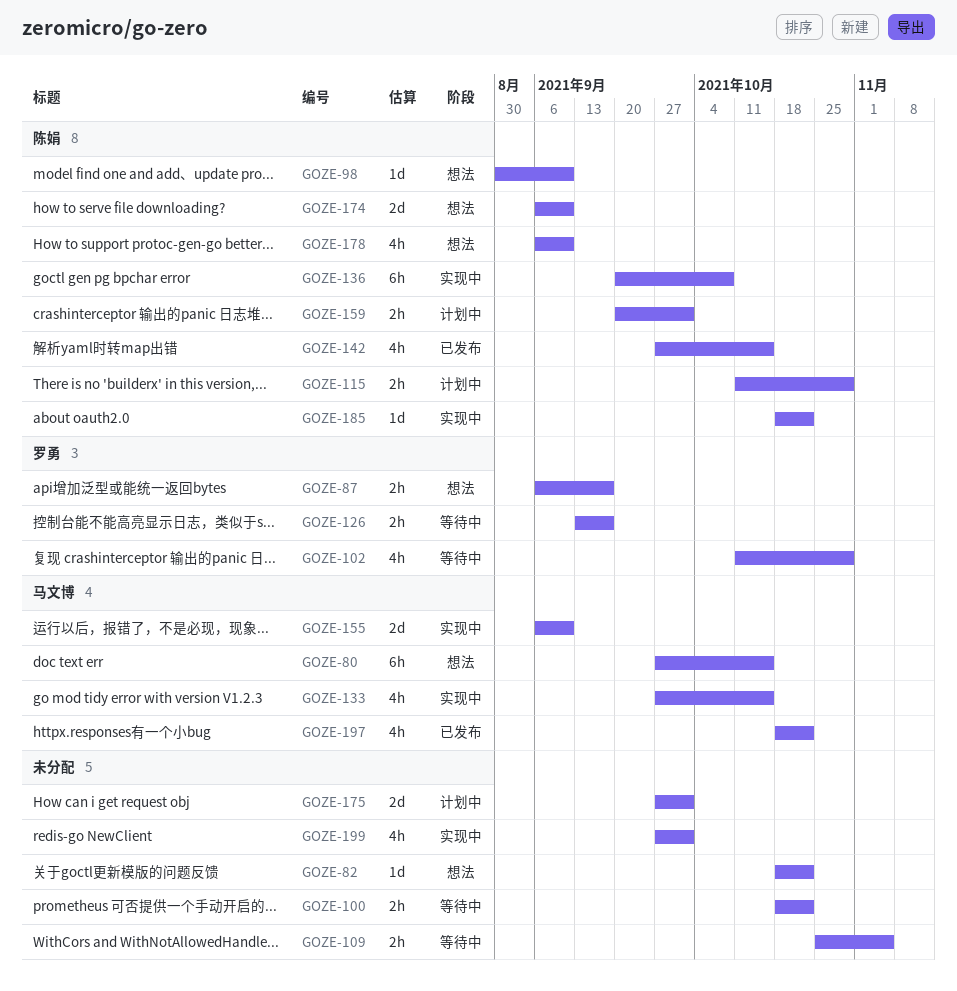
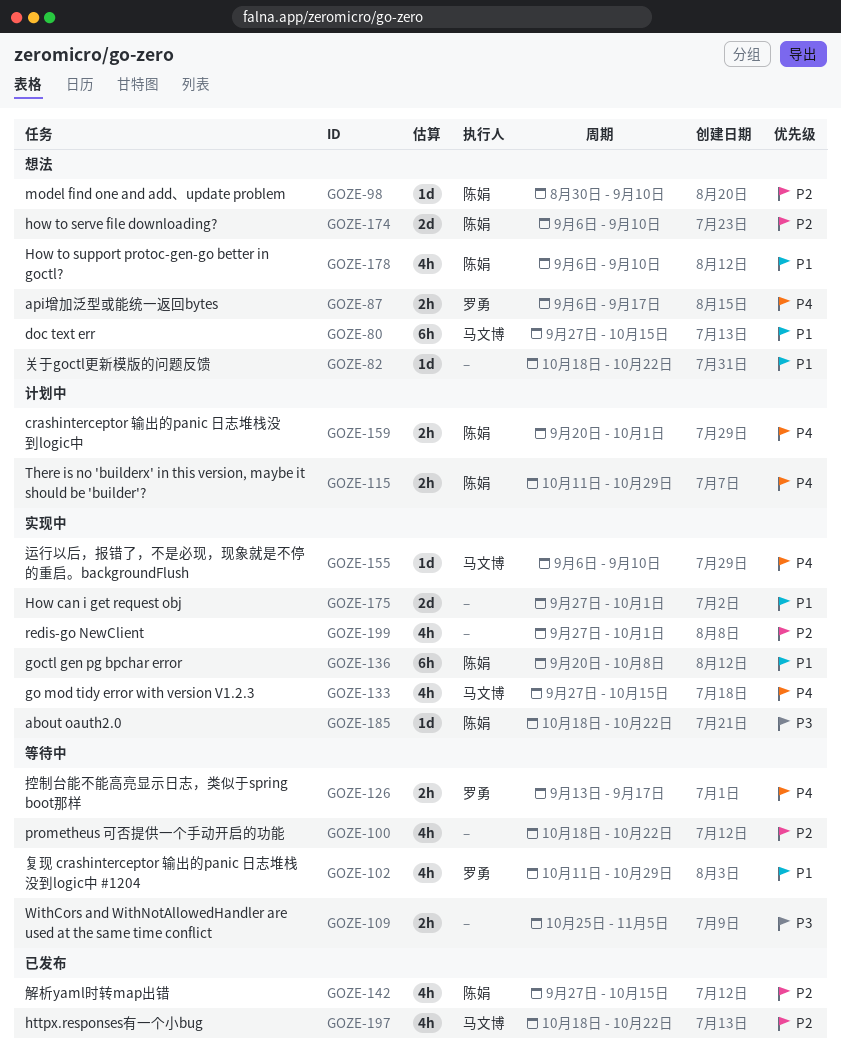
GOZE-100, estimate: 2h -> 4h
GOZE-155, estimate: 2d -> 1d
GOZE-175, status: 计划中 -> 实现中

